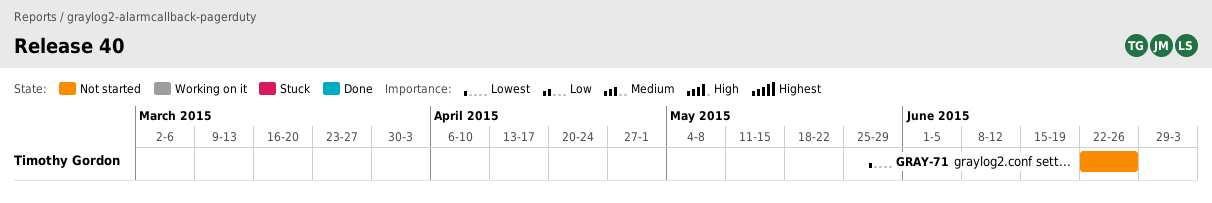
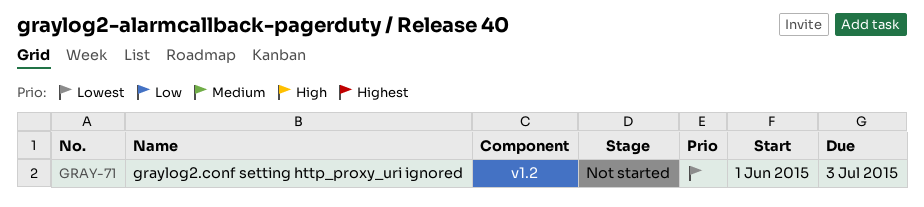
GRAY-71, start: Jun 22 -> Jun 1
GRAY-71, due: Jun 26 -> Jul 3

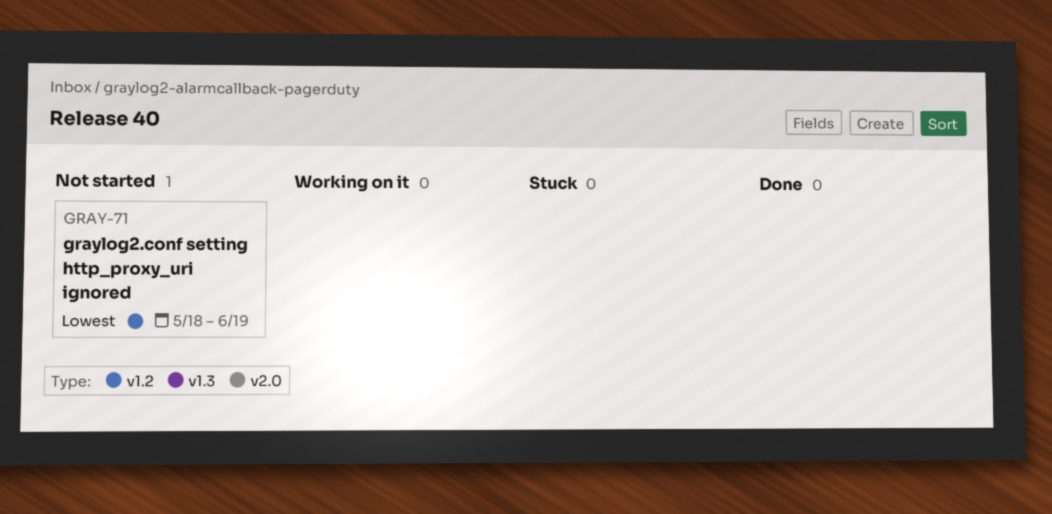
GRAY-71, start: Jun 1 -> May 18
GRAY-71, due: Jul 3 -> Jun 19

